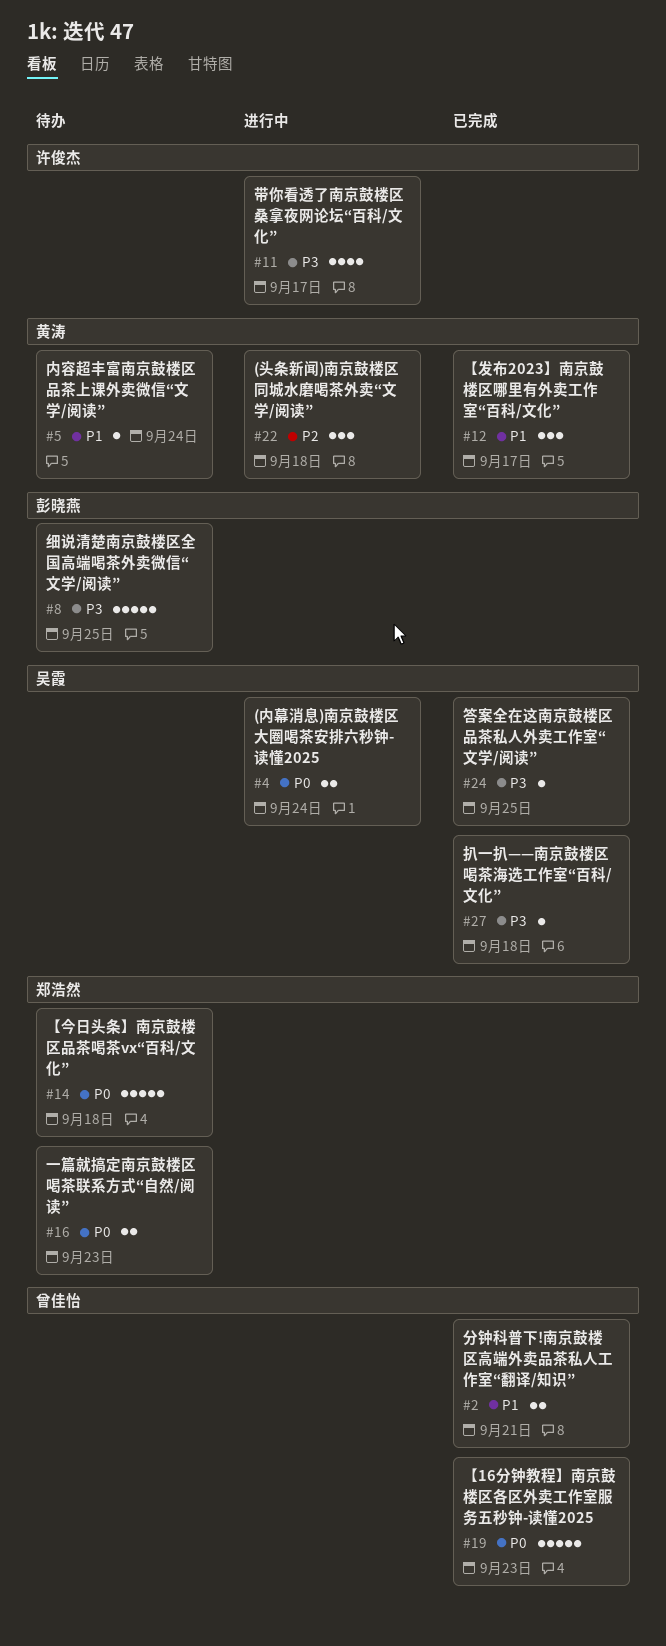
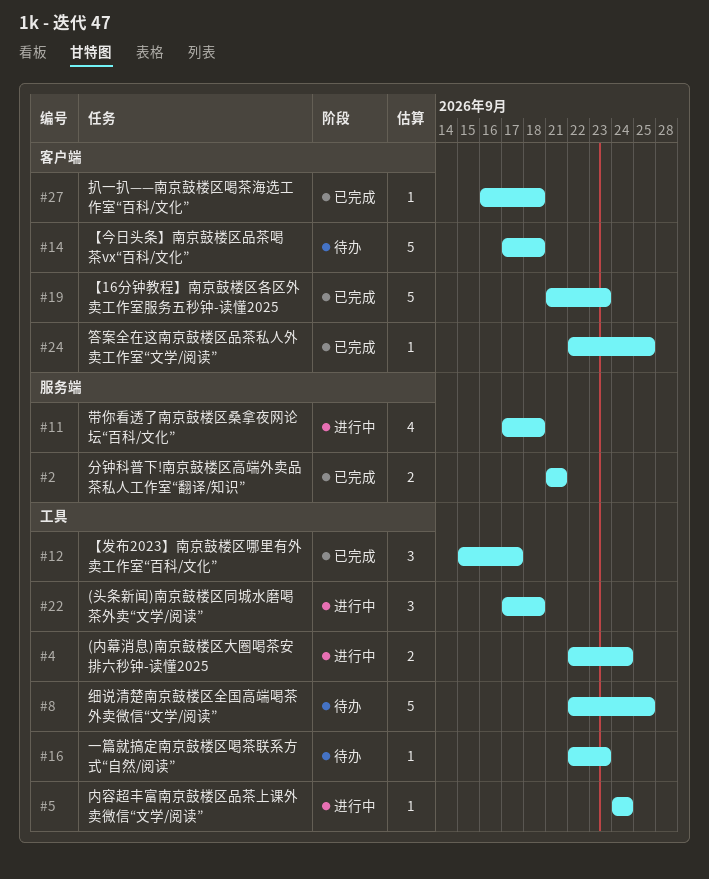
#5, status: 待办 -> 进行中
#11, due: Sep 17 -> Sep 18
#16, estimate: 2 -> 1

